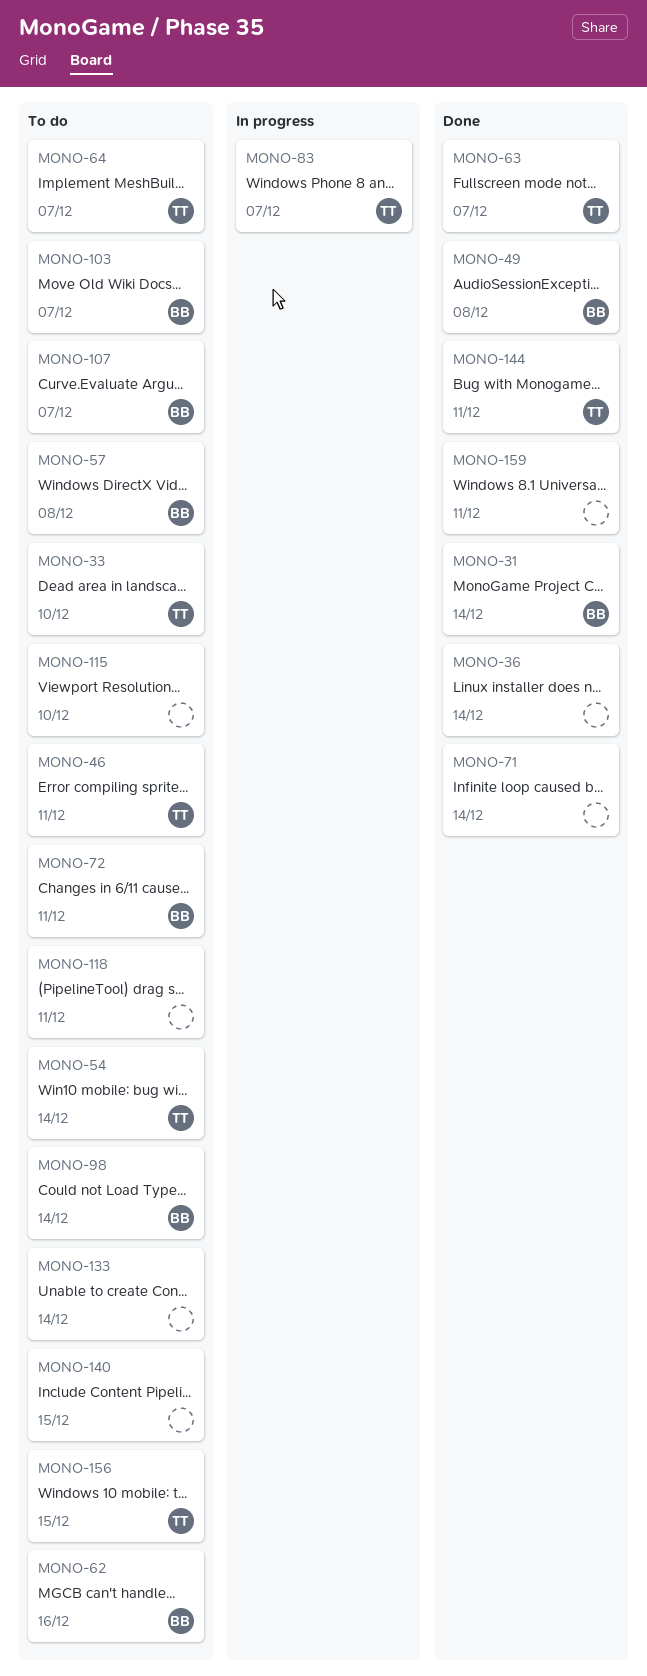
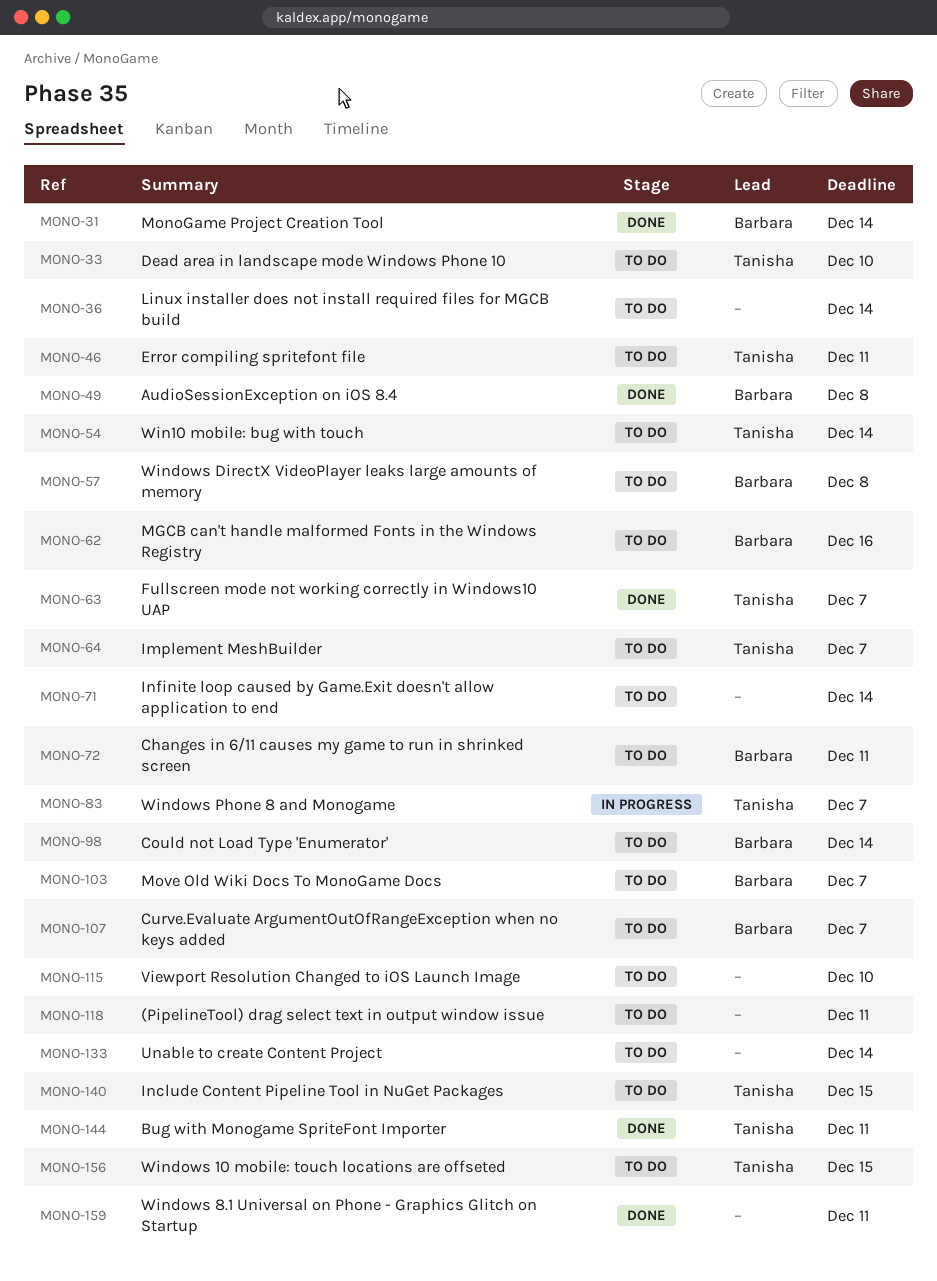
MONO-36, status: Done -> To do
MONO-71, status: Done -> To do
MONO-140, owner: none -> Tanisha

